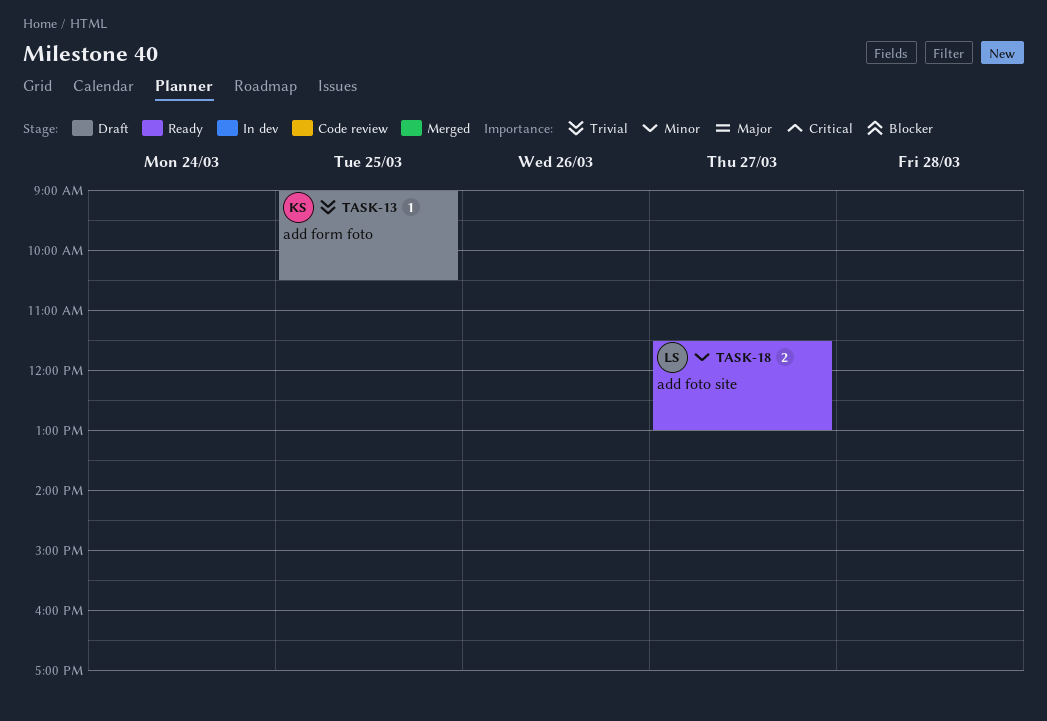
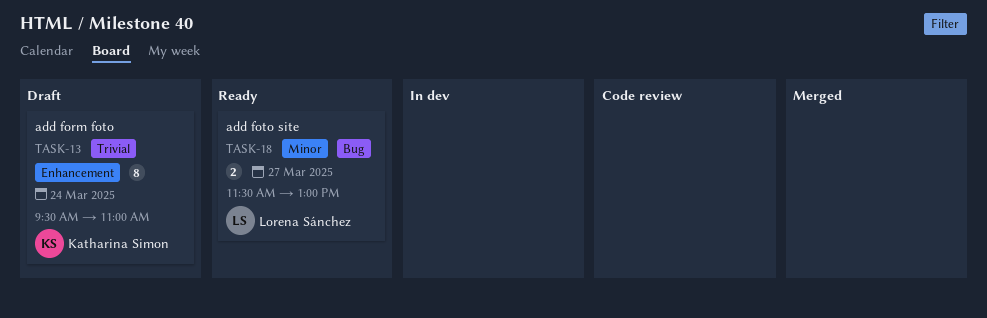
TASK-13, estimate: 1 -> 8
TASK-13, day: Mar 25 -> Mar 24
TASK-13, begins: 09:00 -> 09:30
TASK-13, ends: 10:30 -> 11:00

